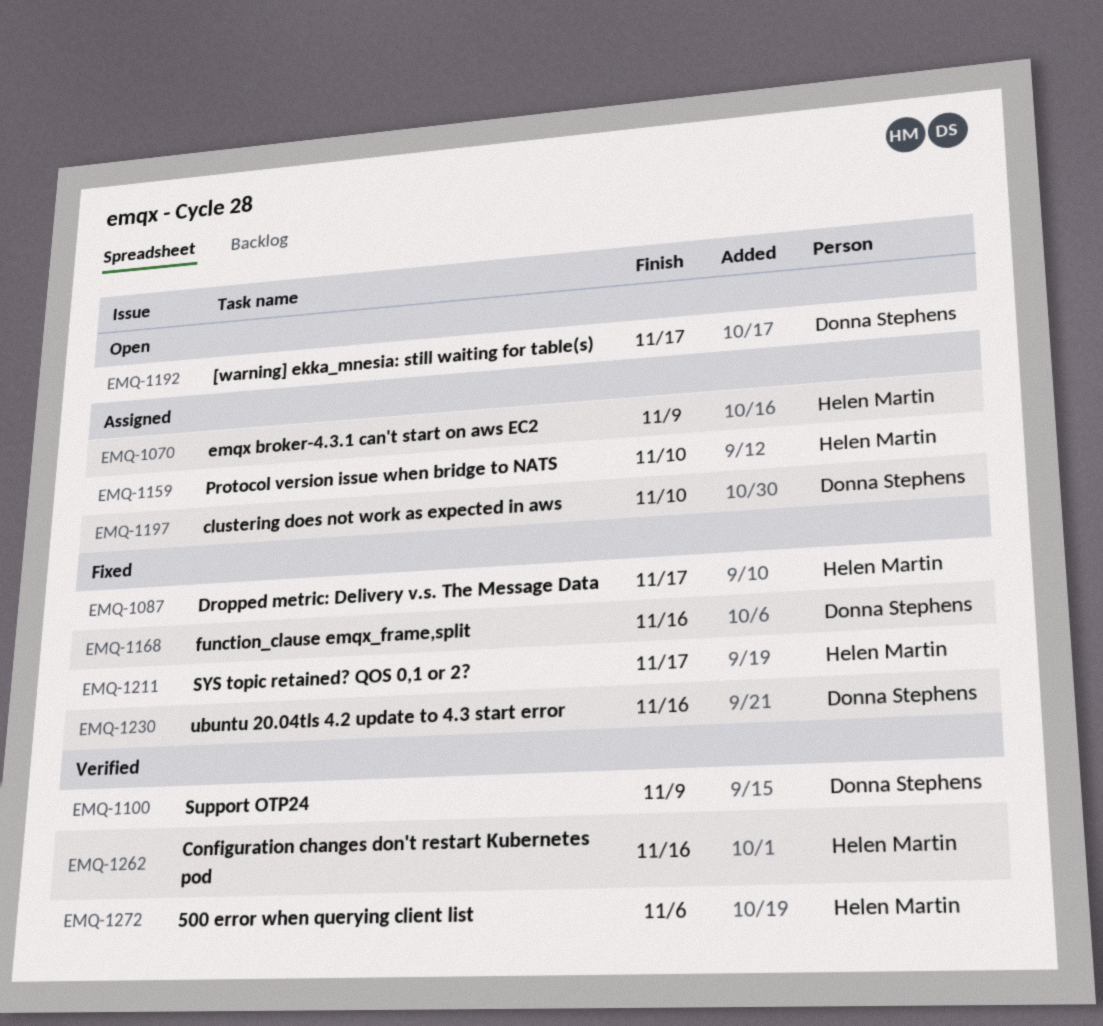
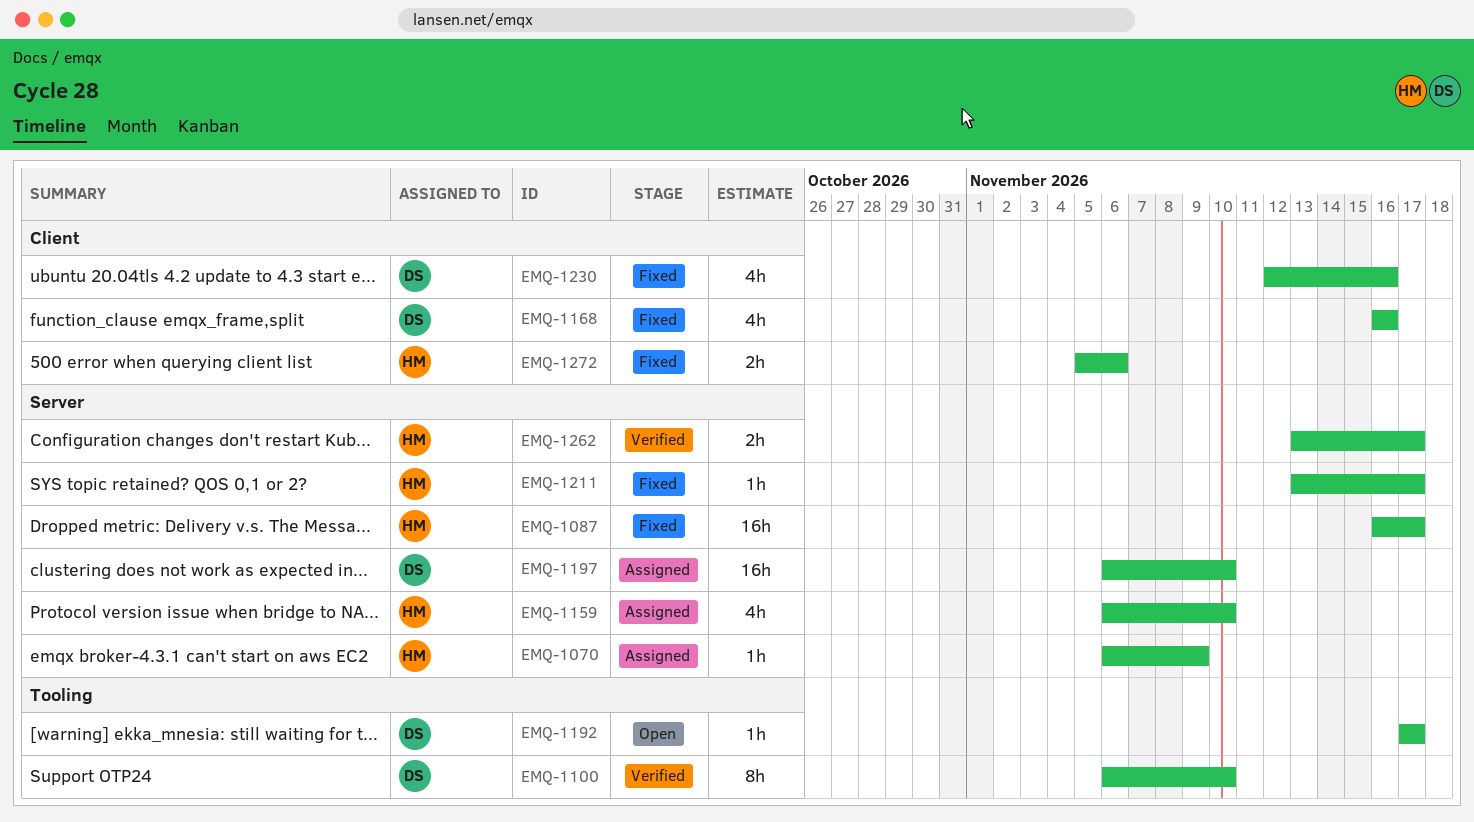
EMQ-1100, due: Nov 9 -> Nov 10
EMQ-1262, due: Nov 16 -> Nov 17
EMQ-1272, status: Verified -> Fixed

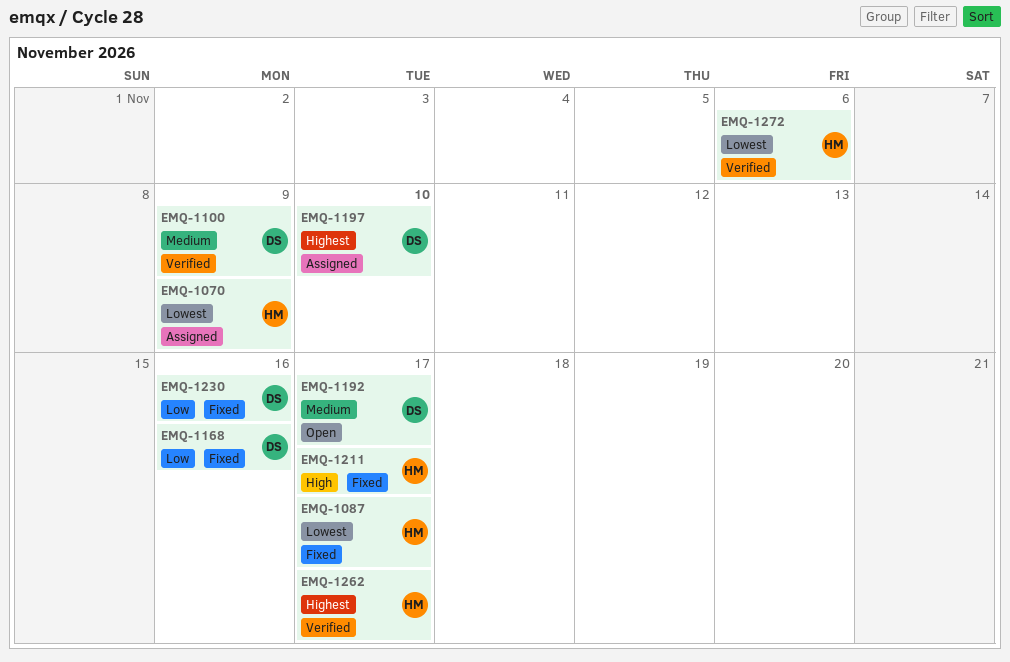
EMQ-1100, due: Nov 10 -> Nov 9
EMQ-1159: present -> none
EMQ-1272, status: Fixed -> Verified

